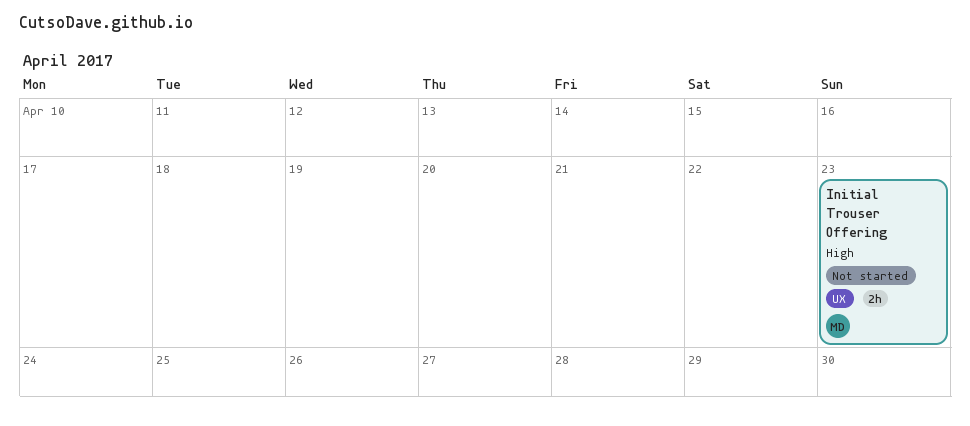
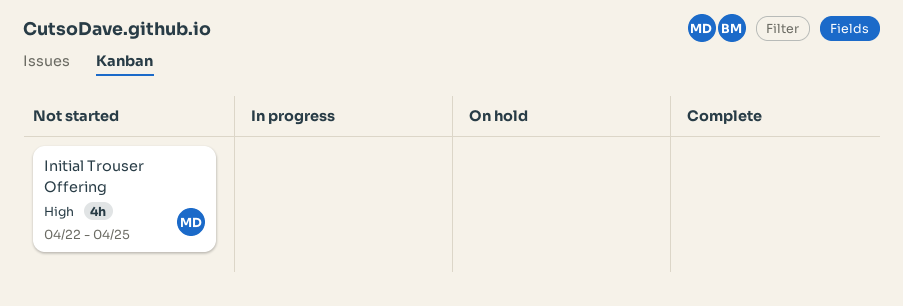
Initial Trouser Offering, estimate: 2h -> 4h
Initial Trouser Offering, due: Apr 23 -> Apr 25

